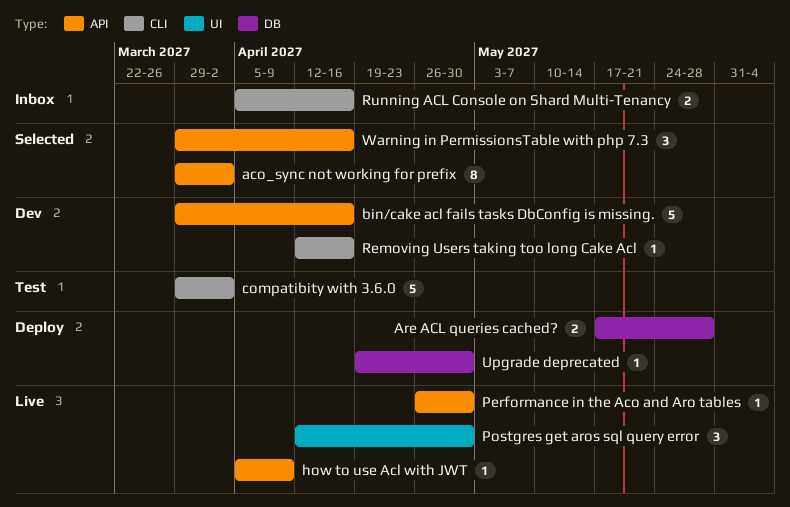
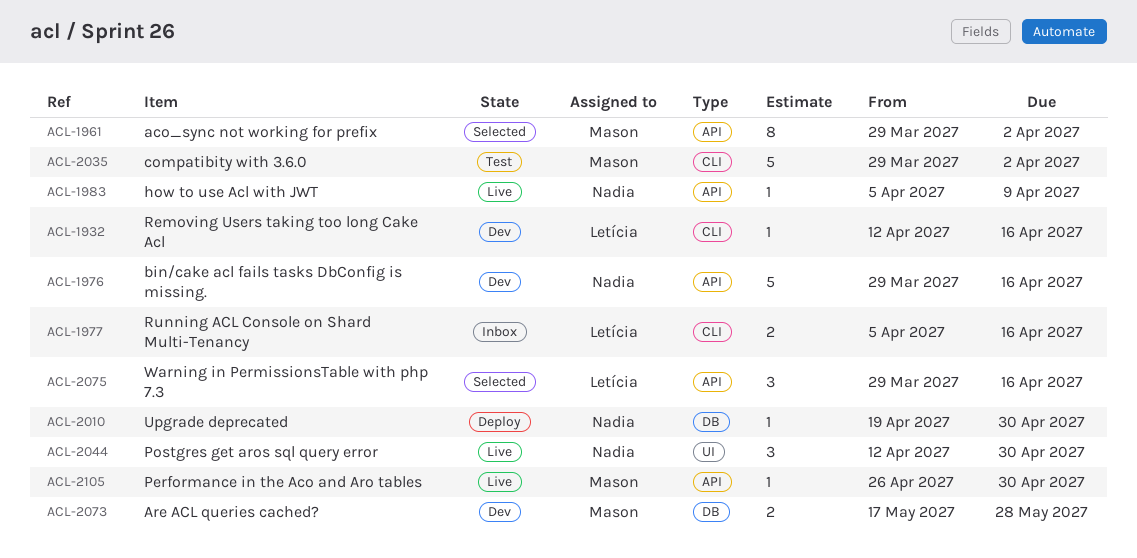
Are ACL queries cached?, status: Deploy -> Dev

